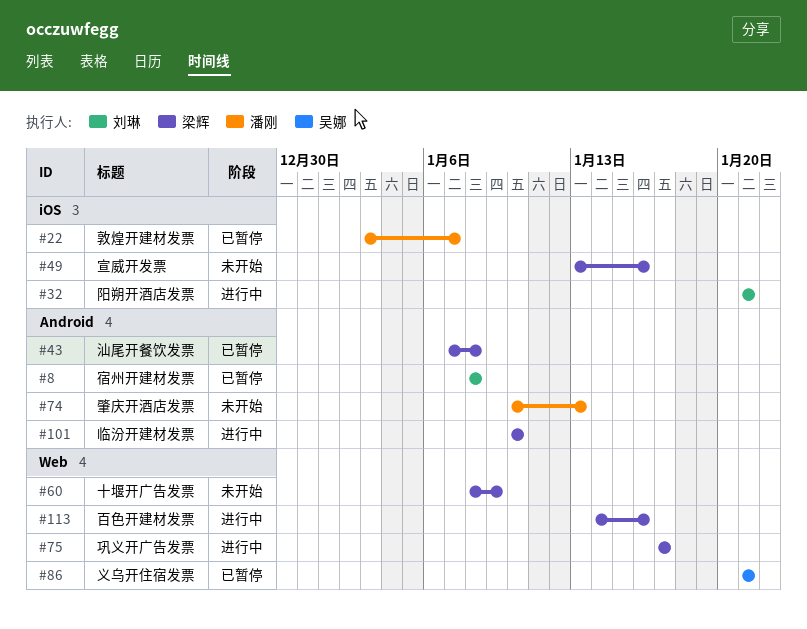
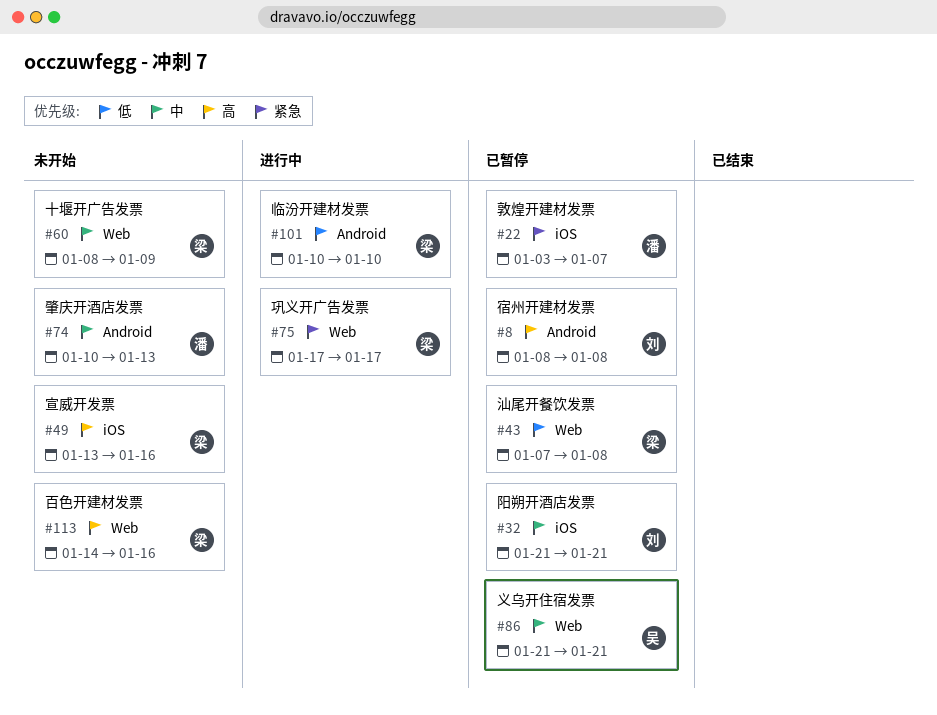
#32, status: 进行中 -> 已暂停
#43, label: Android -> Web
#113, status: 进行中 -> 未开始

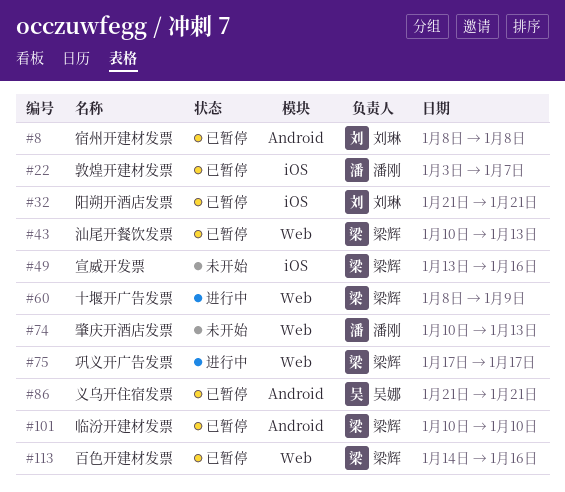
#43, start: Jan 7 -> Jan 10
#43, due: Jan 8 -> Jan 13
#60, status: 未开始 -> 进行中
#74, label: Android -> Web
#86, label: Web -> Android
#101, status: 进行中 -> 已暂停
#113, status: 未开始 -> 已暂停

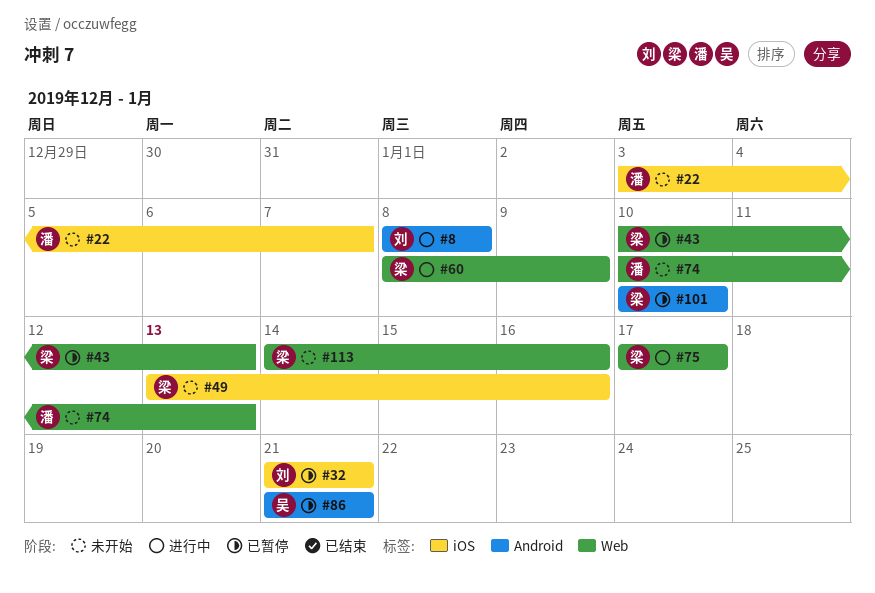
#8, status: 已暂停 -> 进行中
#22, status: 已暂停 -> 未开始
#113, status: 已暂停 -> 未开始

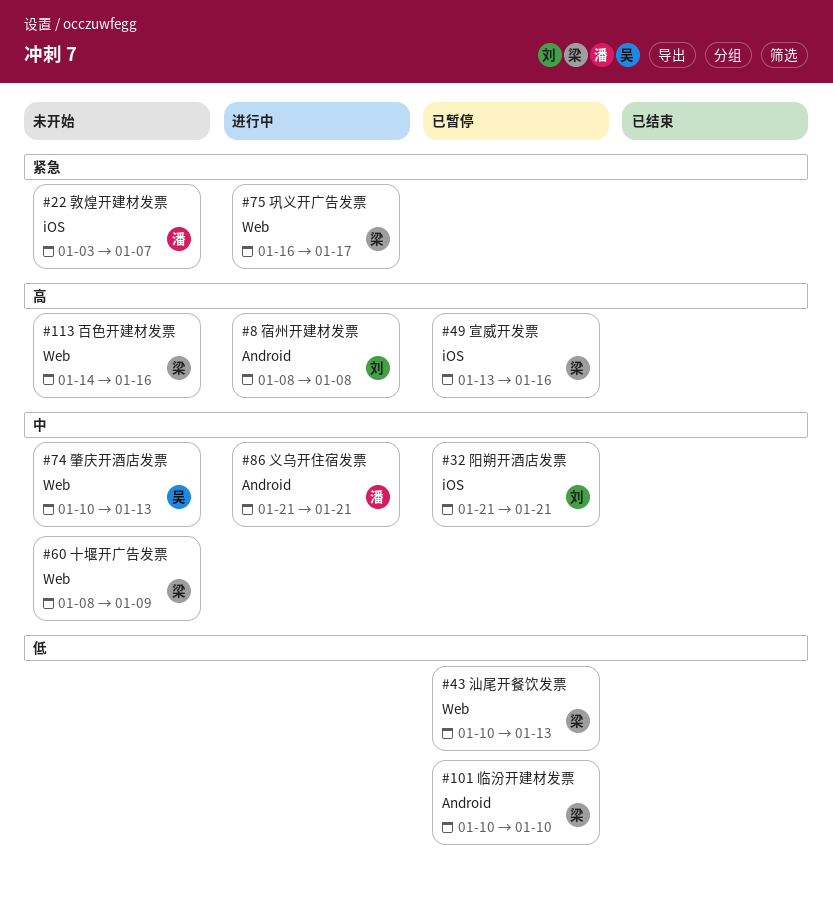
#49, status: 未开始 -> 已暂停
#60, status: 进行中 -> 未开始
#74, owner: 潘 -> 吴
#75, start: Jan 17 -> Jan 16
#86, status: 已暂停 -> 进行中
#86, owner: 吴 -> 潘

